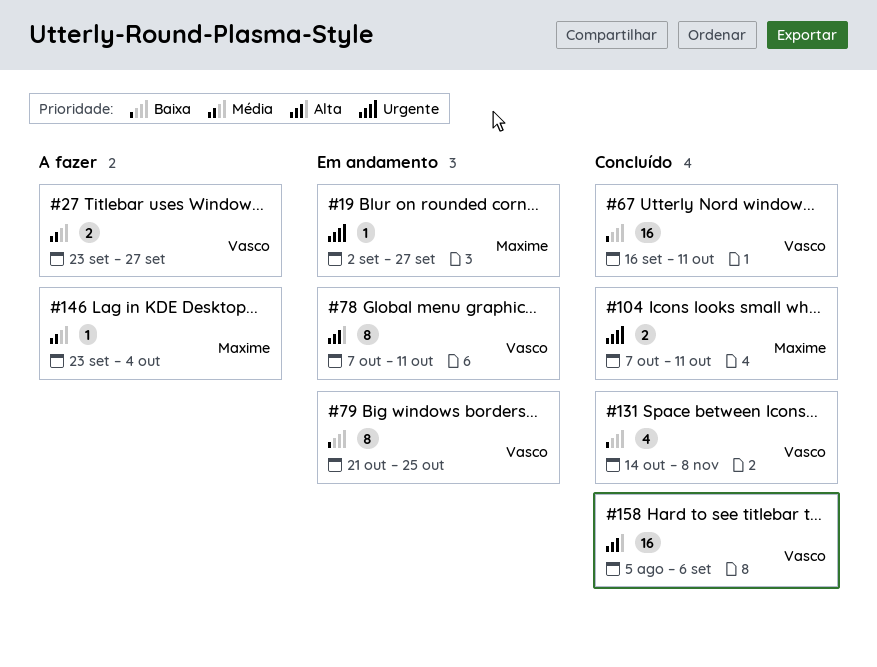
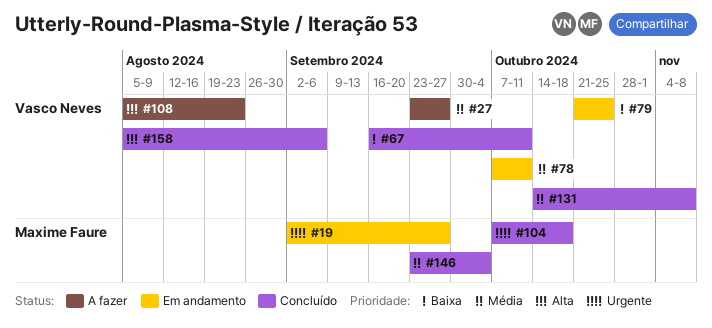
#78, priority: Alta -> Média
#104, due: Oct 11 -> Oct 18
#108: none -> present
#131, priority: Baixa -> Média
#146, status: A fazer -> Concluído

